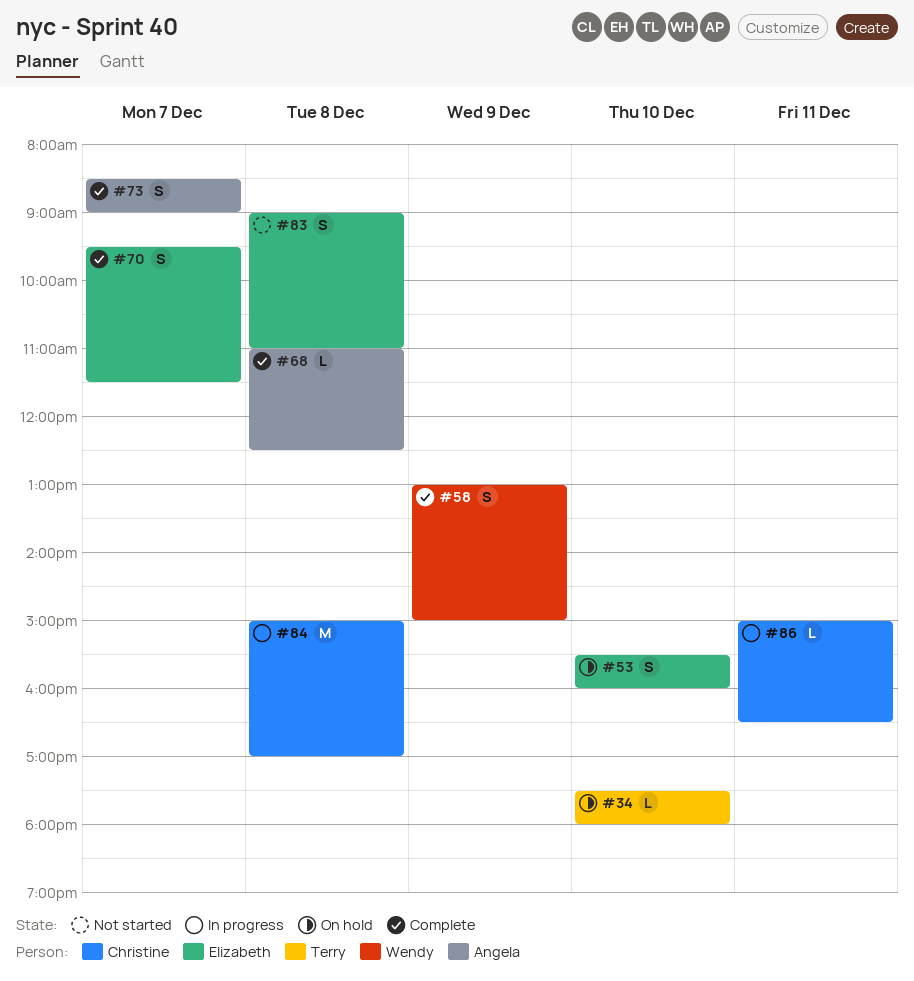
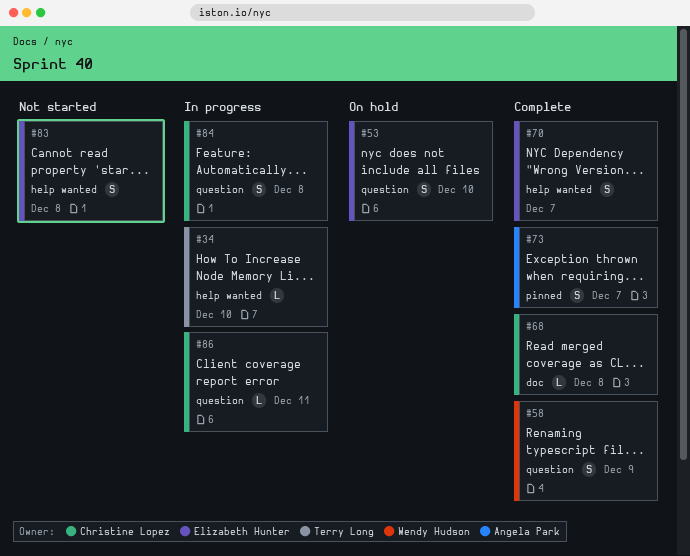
#34, status: On hold -> In progress
#68, owner: Angela Park -> Christine Lopez
#84, estimate: M -> S

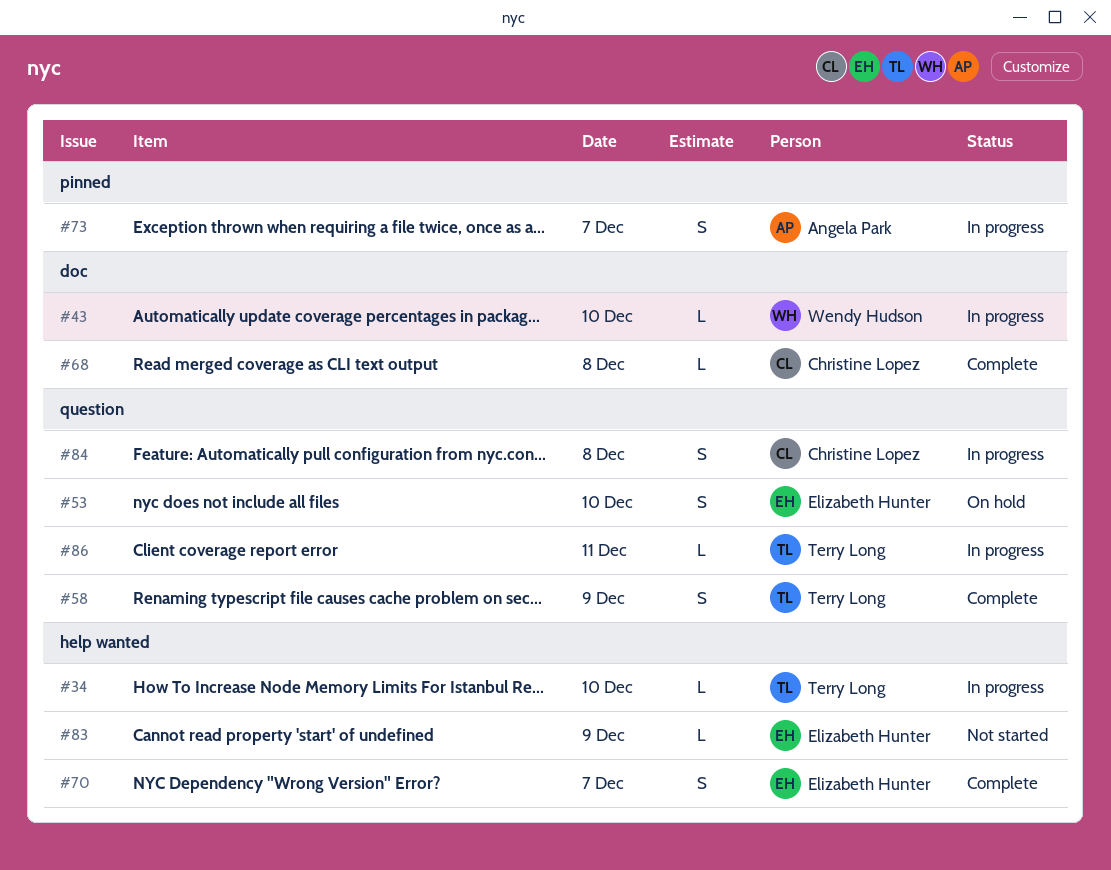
#43: none -> present
#58, owner: Wendy Hudson -> Terry Long
#73, status: Complete -> In progress
#83, estimate: S -> L
#83, day: Dec 8 -> Dec 9
#86, owner: Christine Lopez -> Terry Long

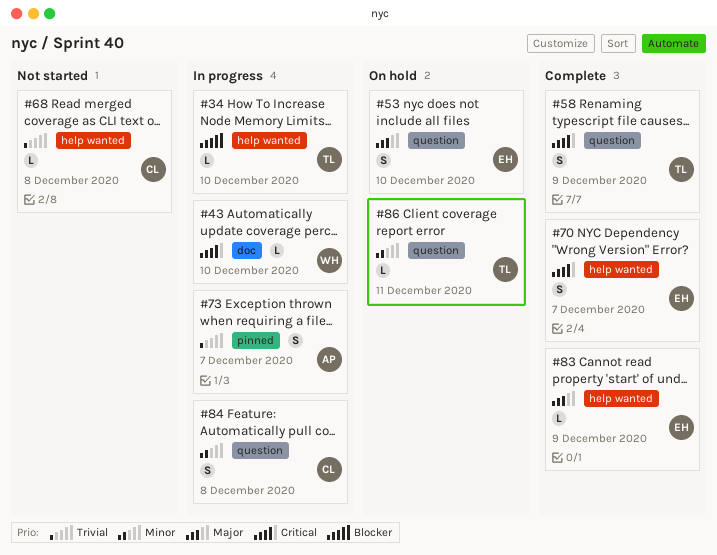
#68, status: Complete -> Not started
#68, label: doc -> help wanted
#83, status: Not started -> Complete
#86, status: In progress -> On hold

